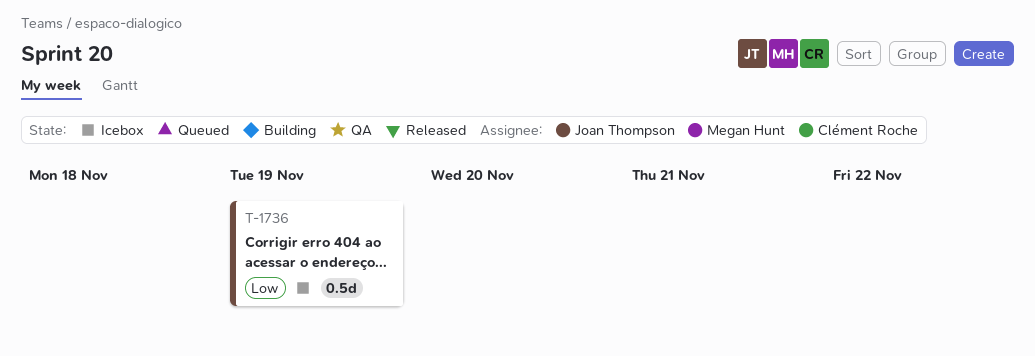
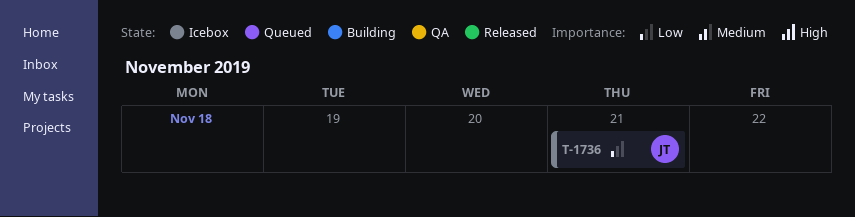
T-1736, due: Nov 19 -> Nov 21

